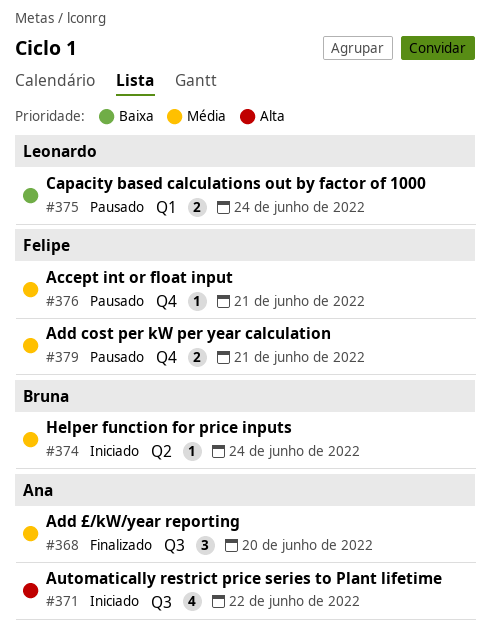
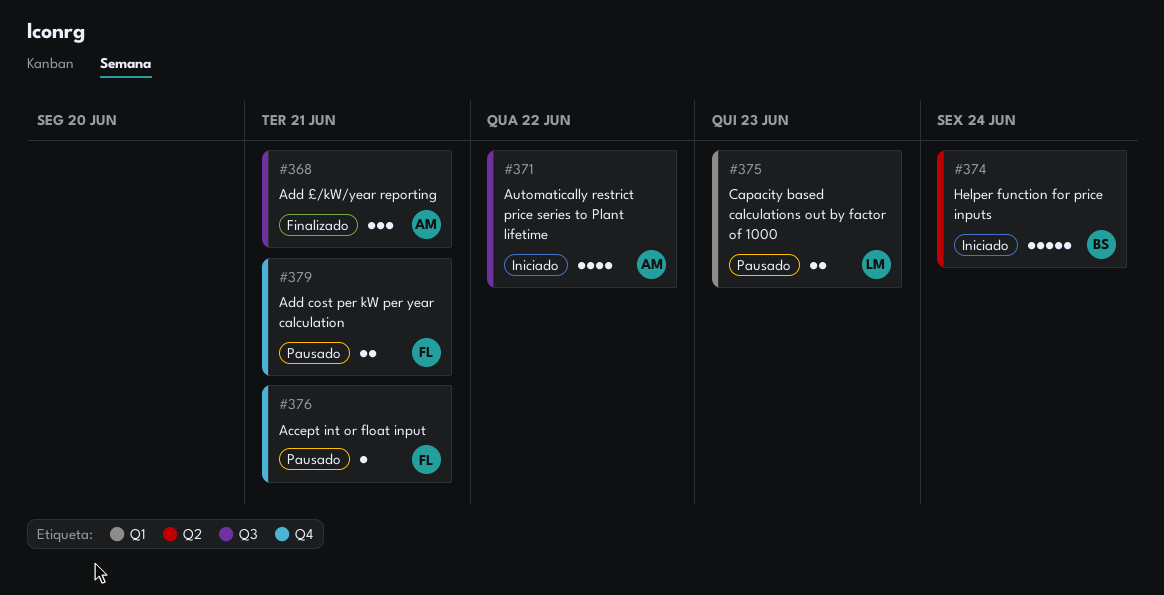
#368, due: Jun 20 -> Jun 21
#374, estimate: 1 -> 5
#375, due: Jun 24 -> Jun 23

